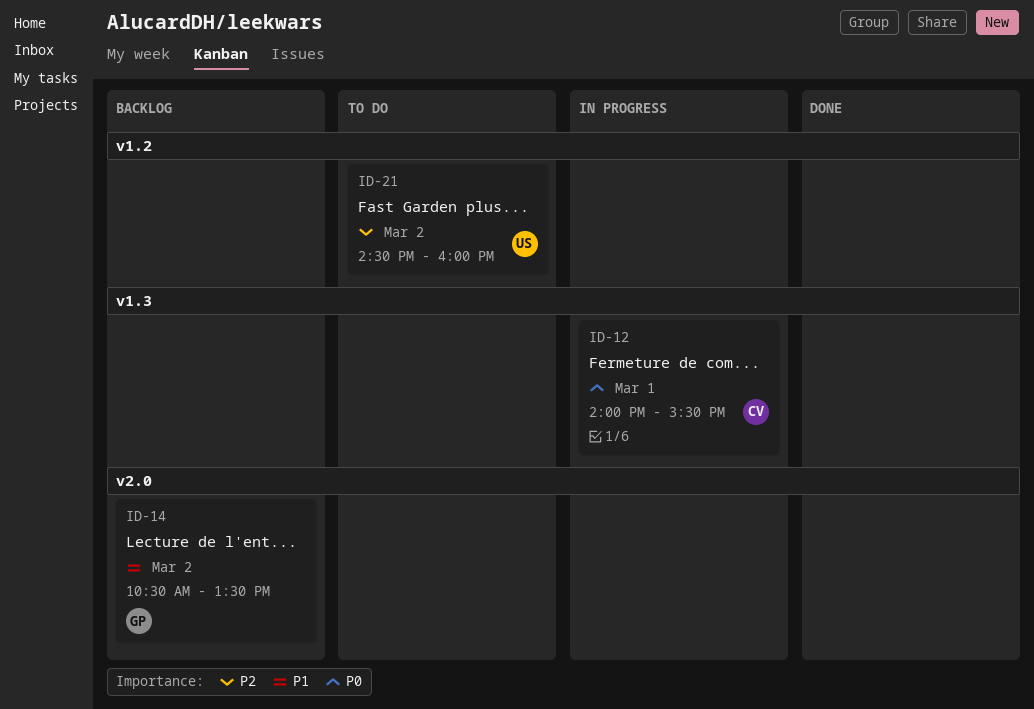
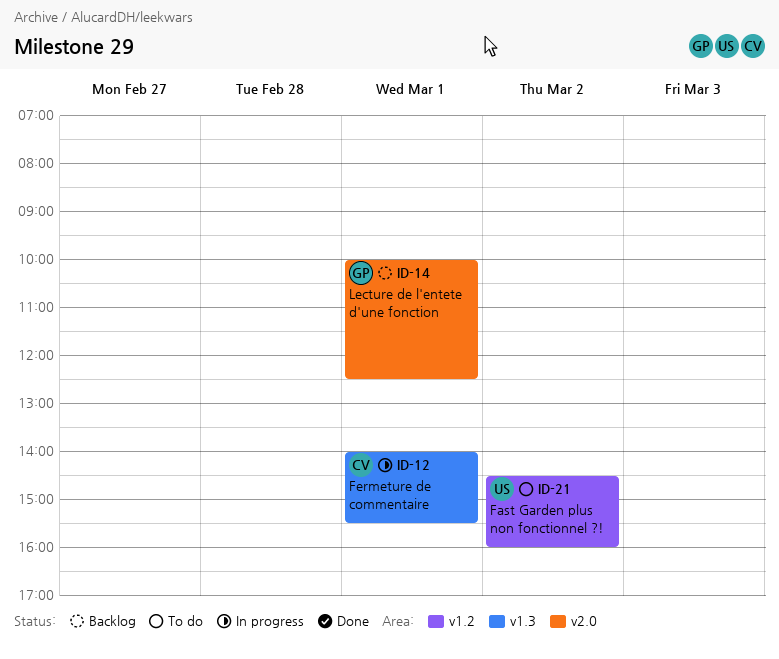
ID-14, day: Mar 2 -> Mar 1
ID-14, begins: 10:30 -> 10:00
ID-14, ends: 13:30 -> 12:30

